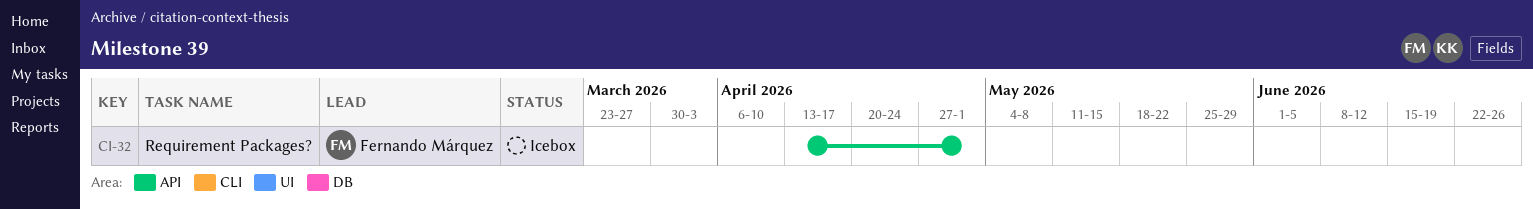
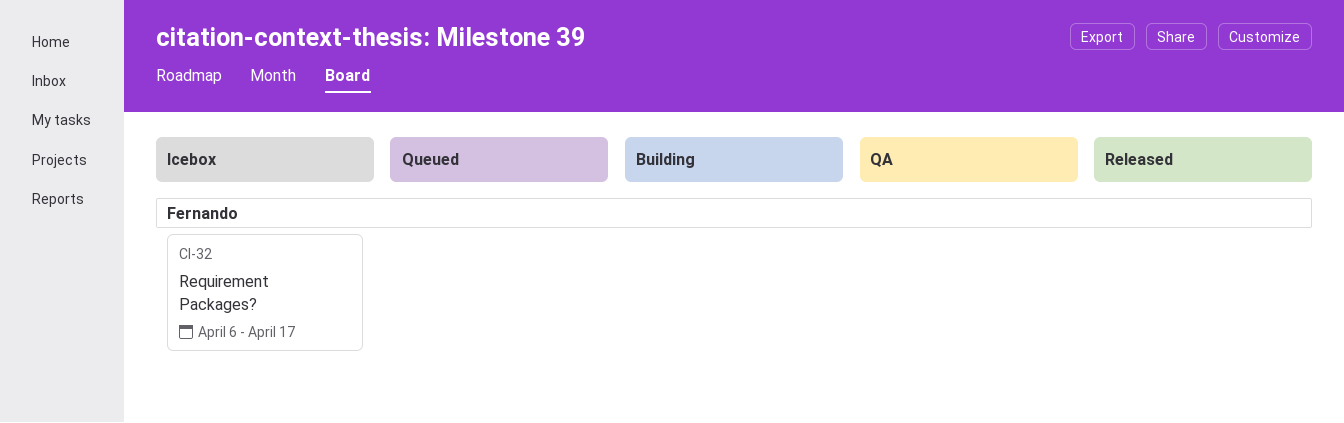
CI-32, start: Apr 13 -> Apr 6
CI-32, due: May 1 -> Apr 17

